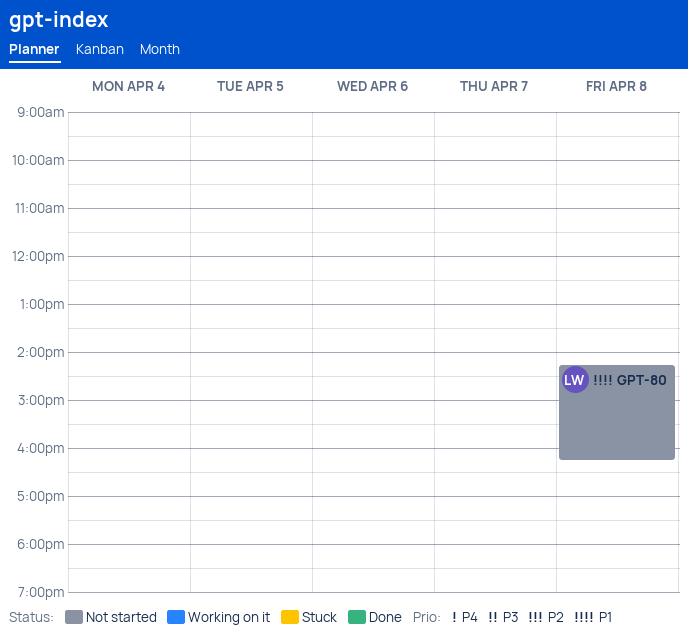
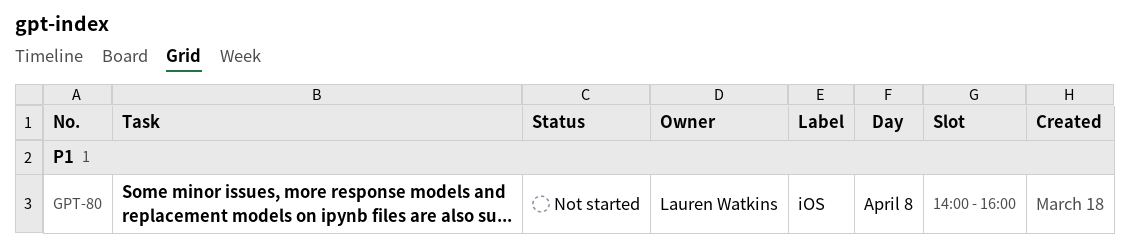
GPT-80, begins: 14:15 -> 14:00
GPT-80, ends: 16:15 -> 16:00

